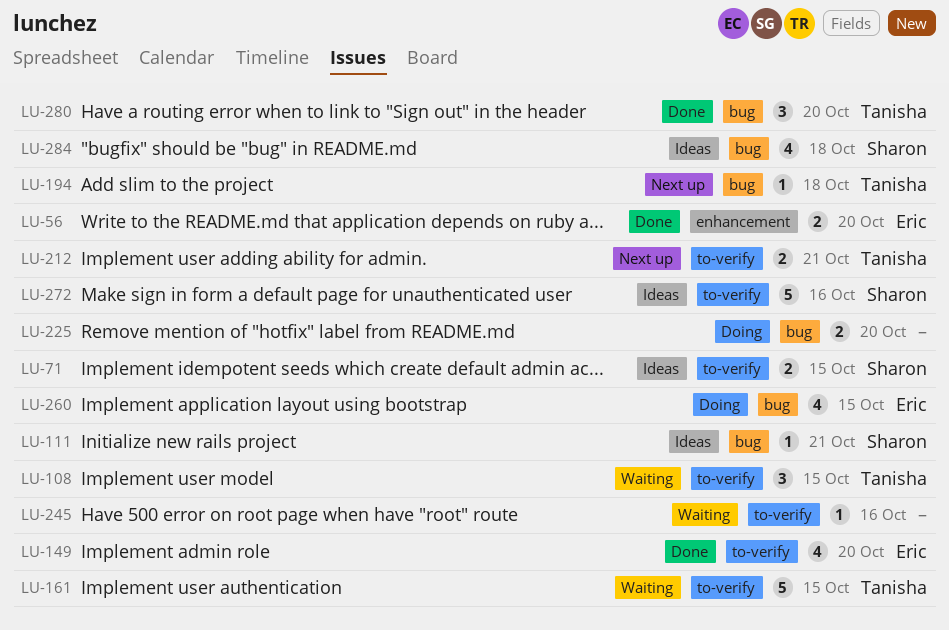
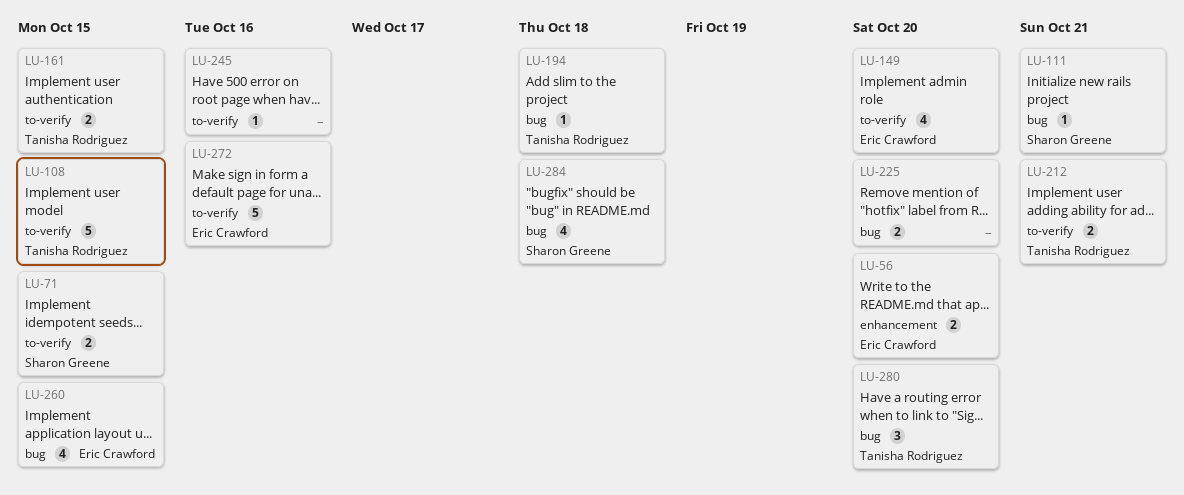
LU-108, estimate: 3 -> 5
LU-161, estimate: 5 -> 2
LU-272, owner: Sharon Greene -> Eric Crawford

